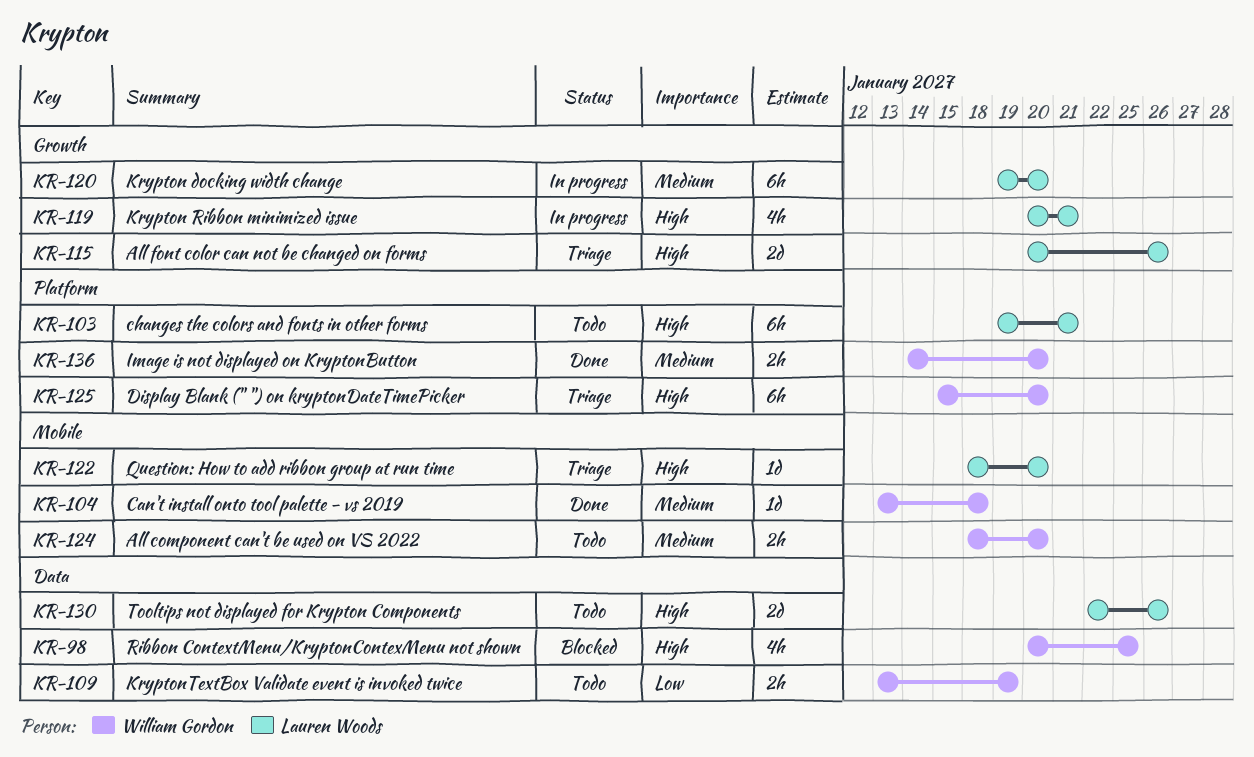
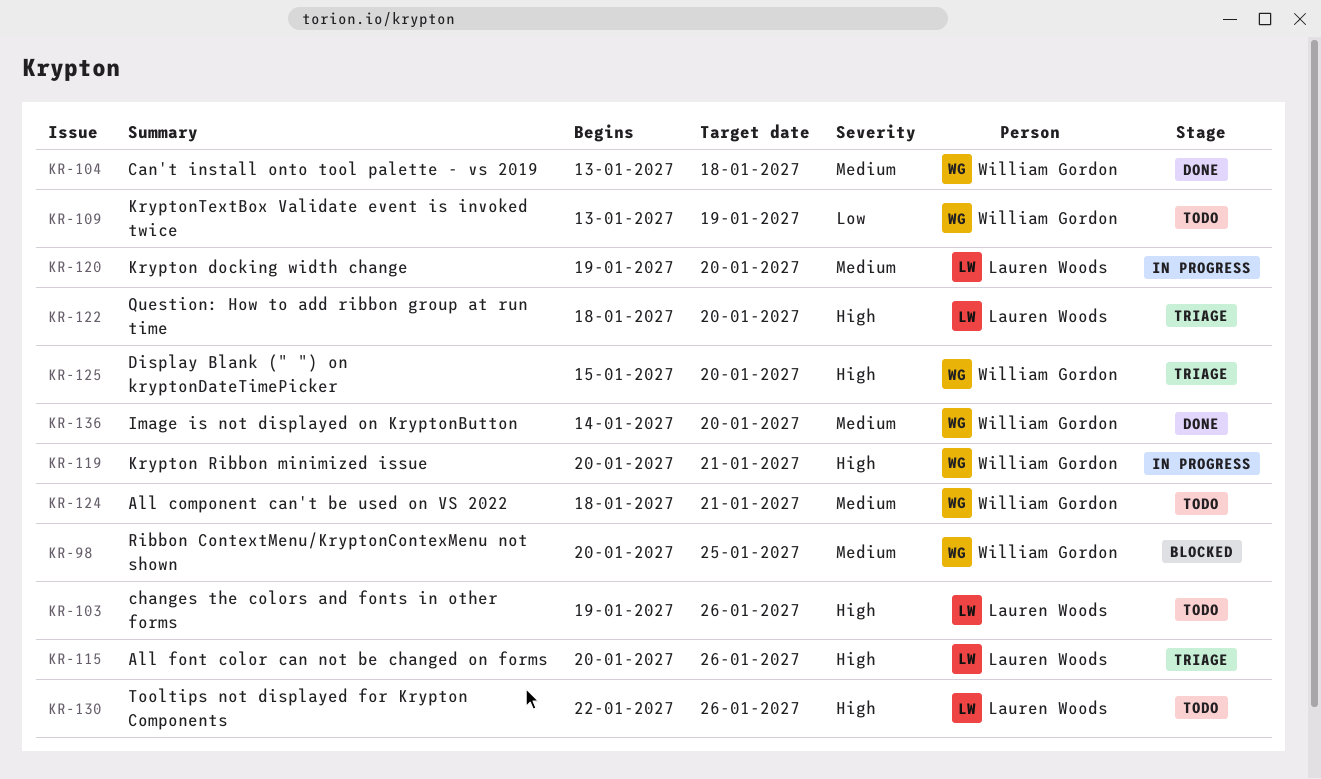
KR-98, priority: High -> Medium
KR-103, due: Jan 21 -> Jan 26
KR-119, owner: Lauren Woods -> William Gordon
KR-124, due: Jan 20 -> Jan 21

